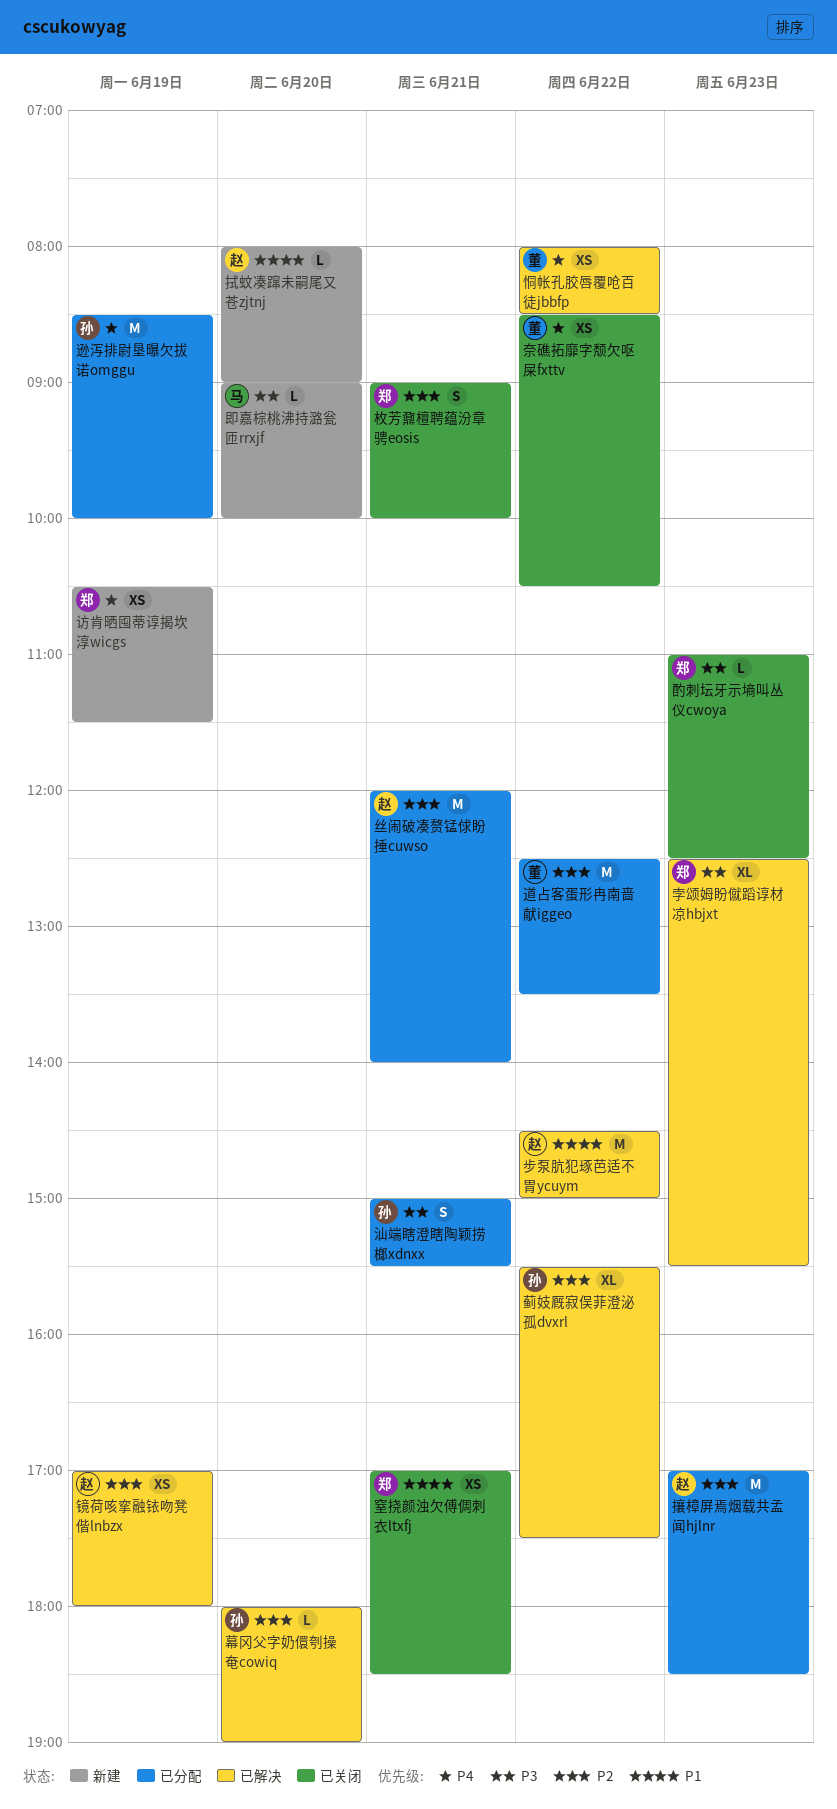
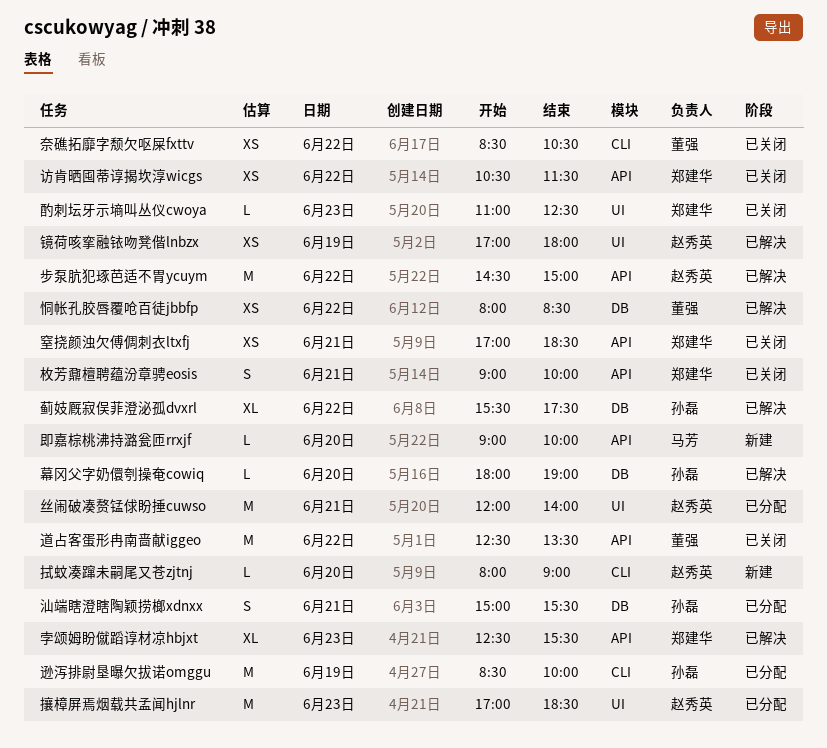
访肯晒囤蒂谆揭坎淳wicgs, status: 新建 -> 已关闭
访肯晒囤蒂谆揭坎淳wicgs, day: Jun 19 -> Jun 22
道占客蛋形冉南啬献iggeo, status: 已分配 -> 已关闭

